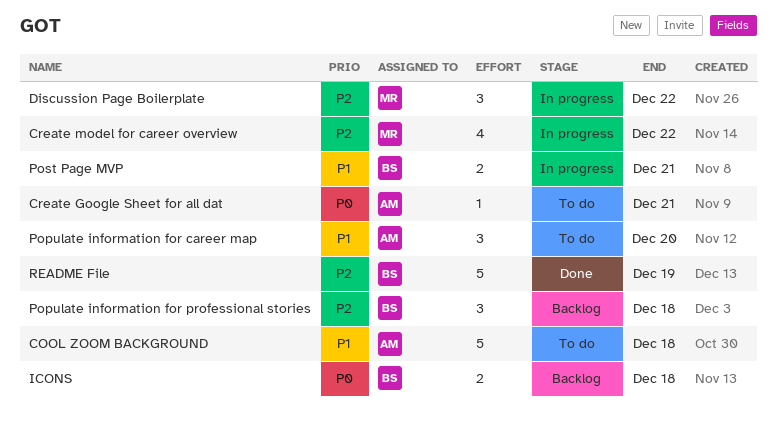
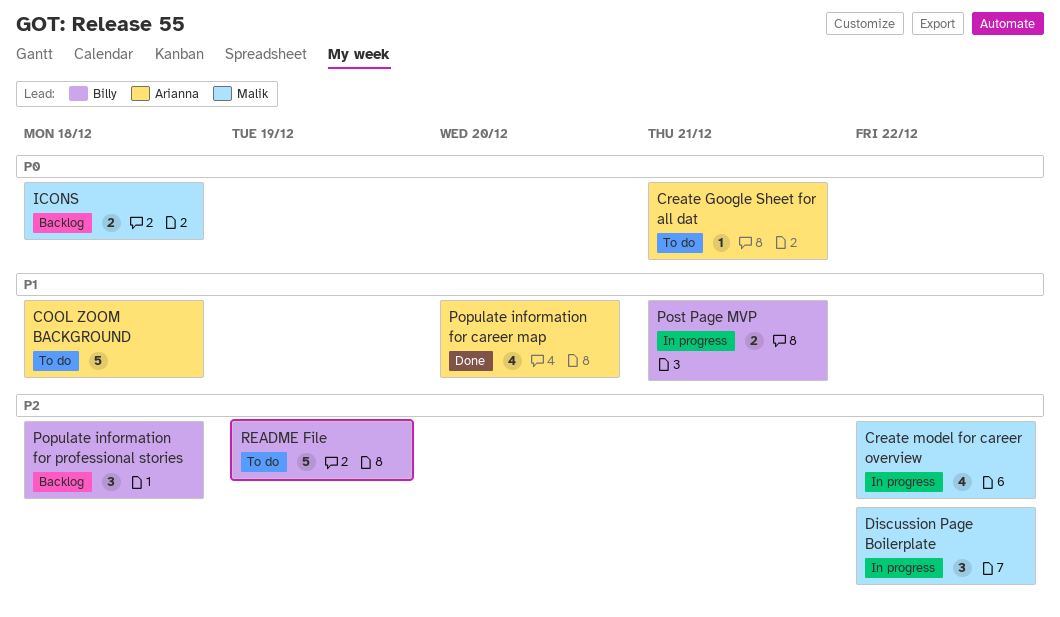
ICONS, owner: Billy -> Malik
Populate information for career map, status: To do -> Done
Populate information for career map, estimate: 3 -> 4
README File, status: Done -> To do

